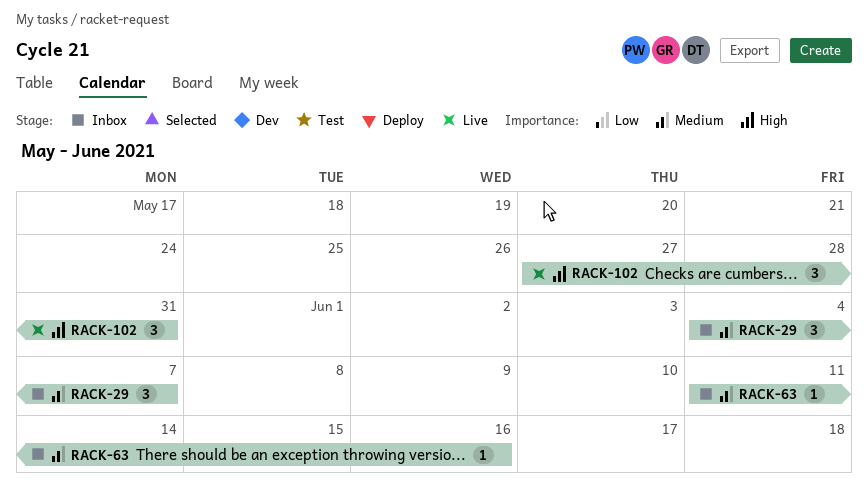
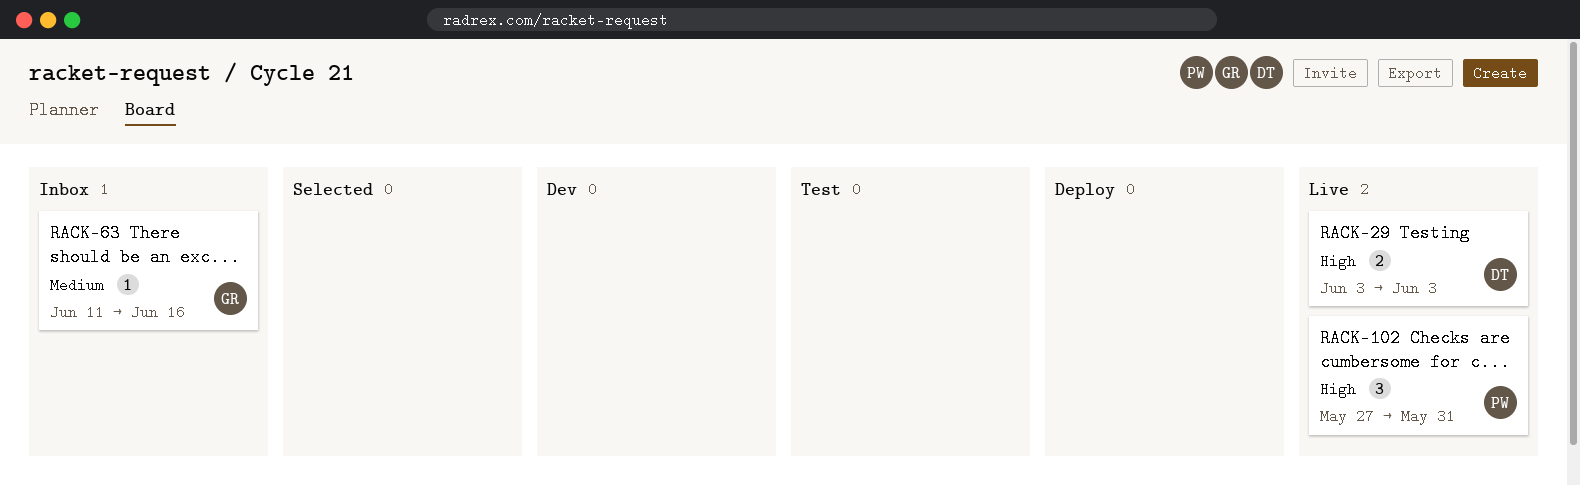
RACK-29, status: Inbox -> Live
RACK-29, priority: Medium -> High
RACK-29, estimate: 3 -> 2
RACK-29, start: Jun 4 -> Jun 3
RACK-29, due: Jun 7 -> Jun 3

